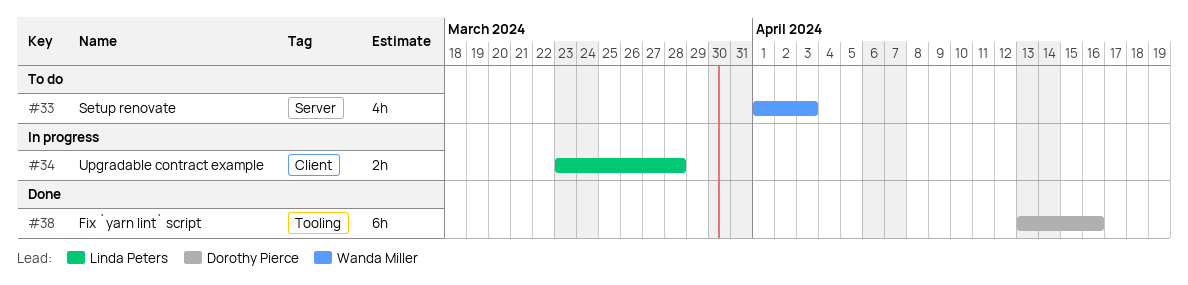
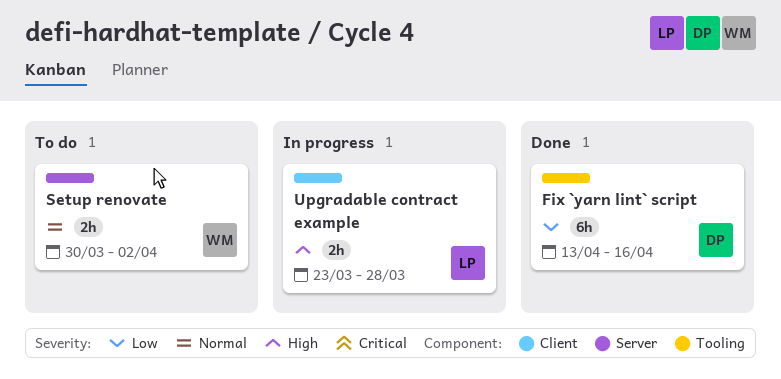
Setup renovate, estimate: 4h -> 2h
Setup renovate, start: Apr 1 -> Mar 30
Setup renovate, due: Apr 3 -> Apr 2

